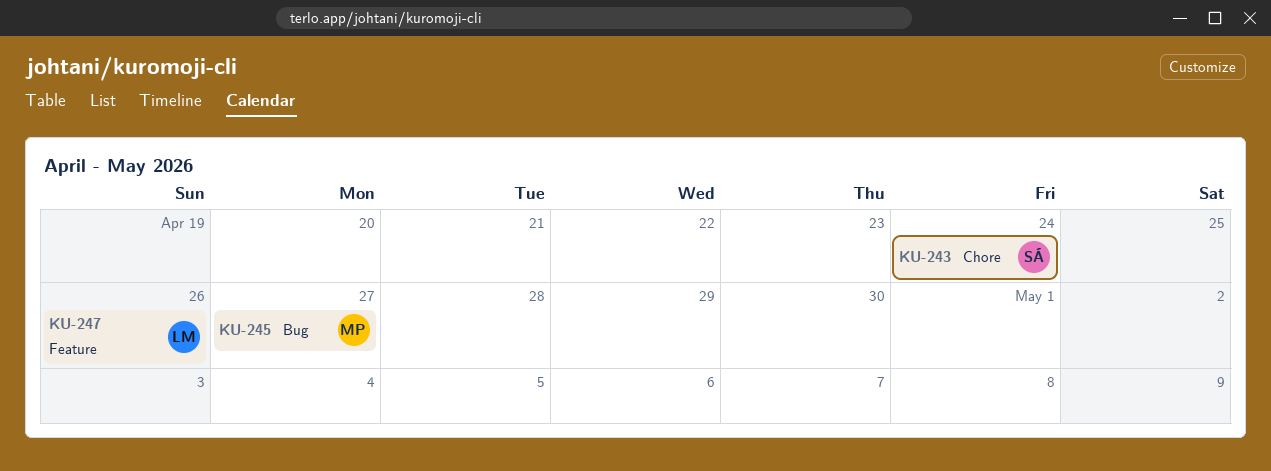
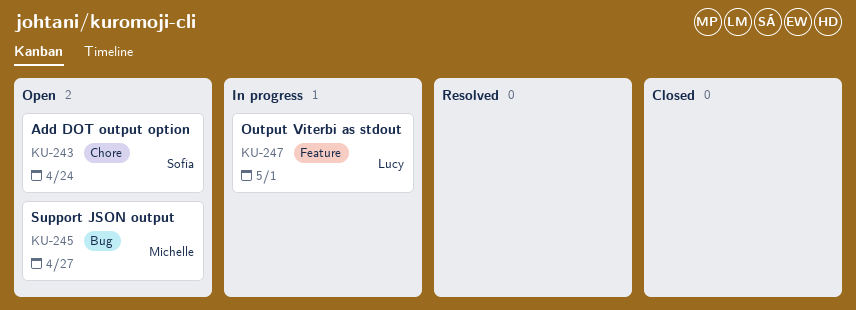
KU-247, due: Apr 26 -> May 1

